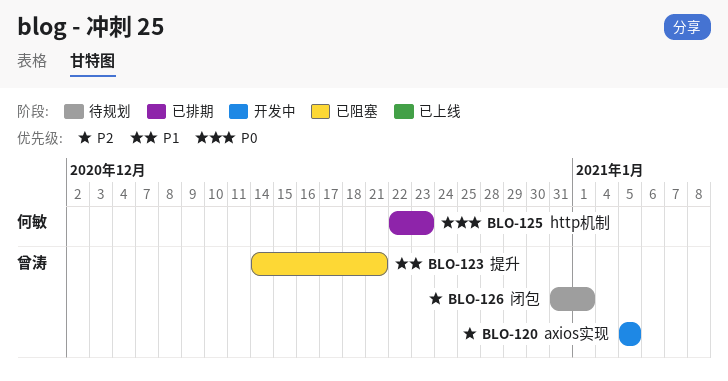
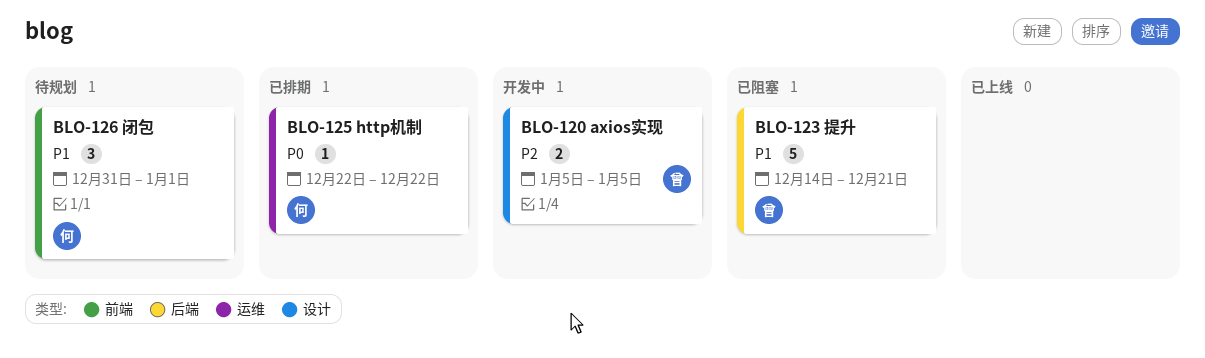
BLO-125, due: Dec 23 -> Dec 22
BLO-126, owner: 曾涛 -> 何敏
BLO-126, priority: P2 -> P1

